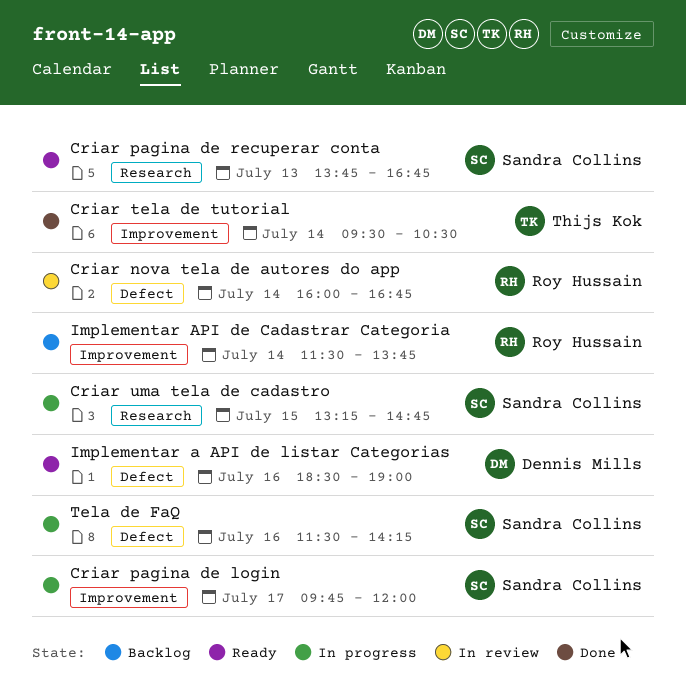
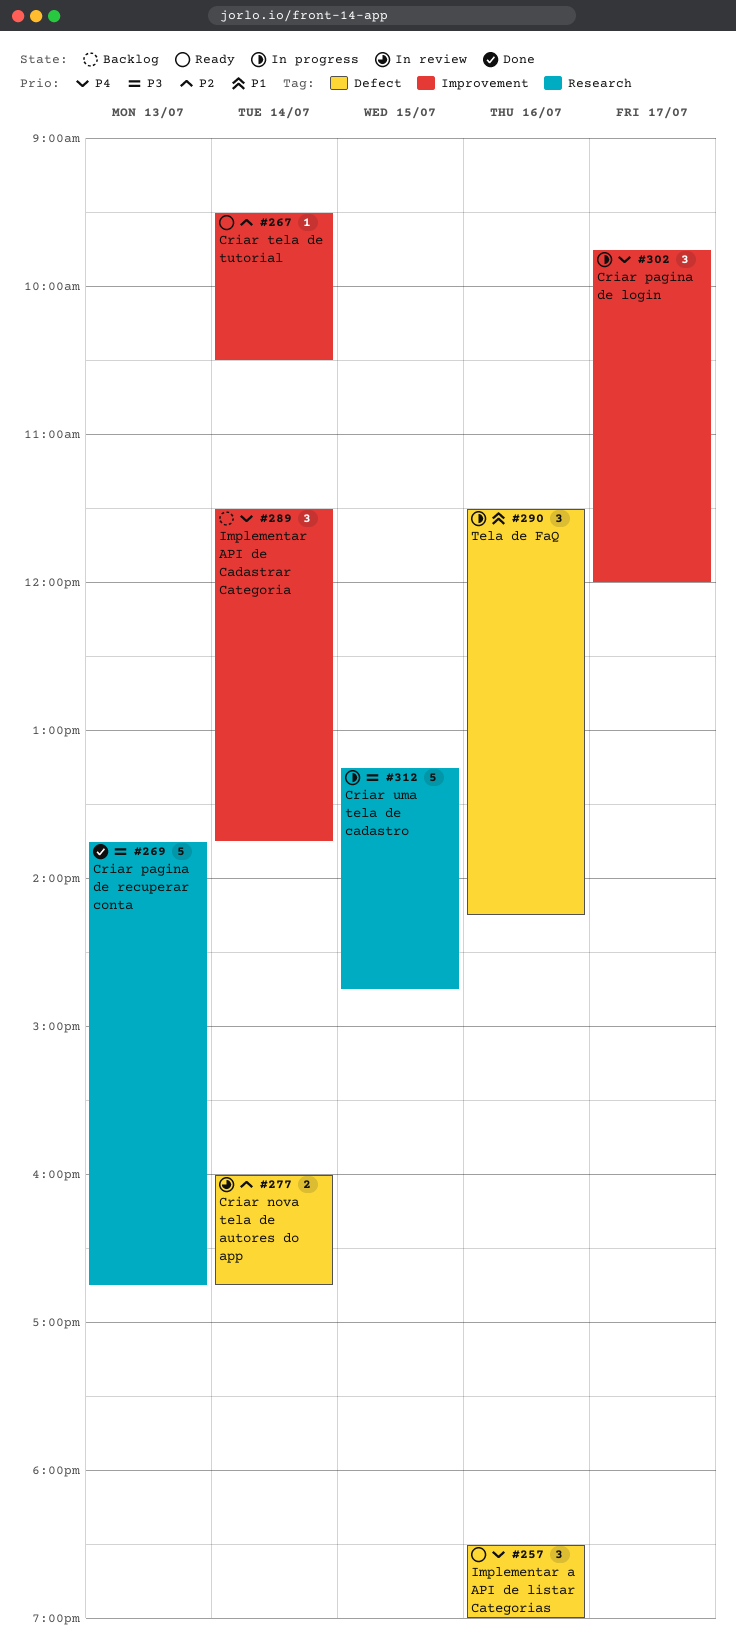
Criar pagina de recuperar conta, status: Ready -> Done
Criar tela de tutorial, status: Done -> Ready

